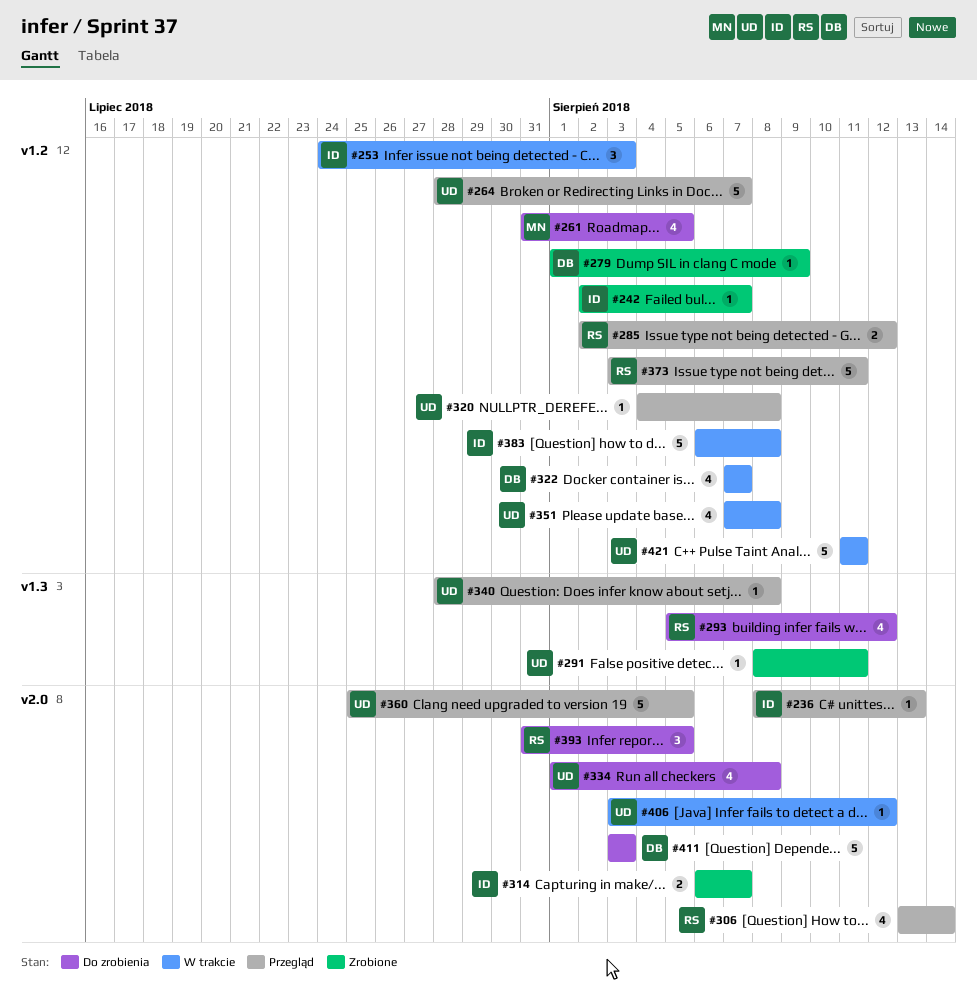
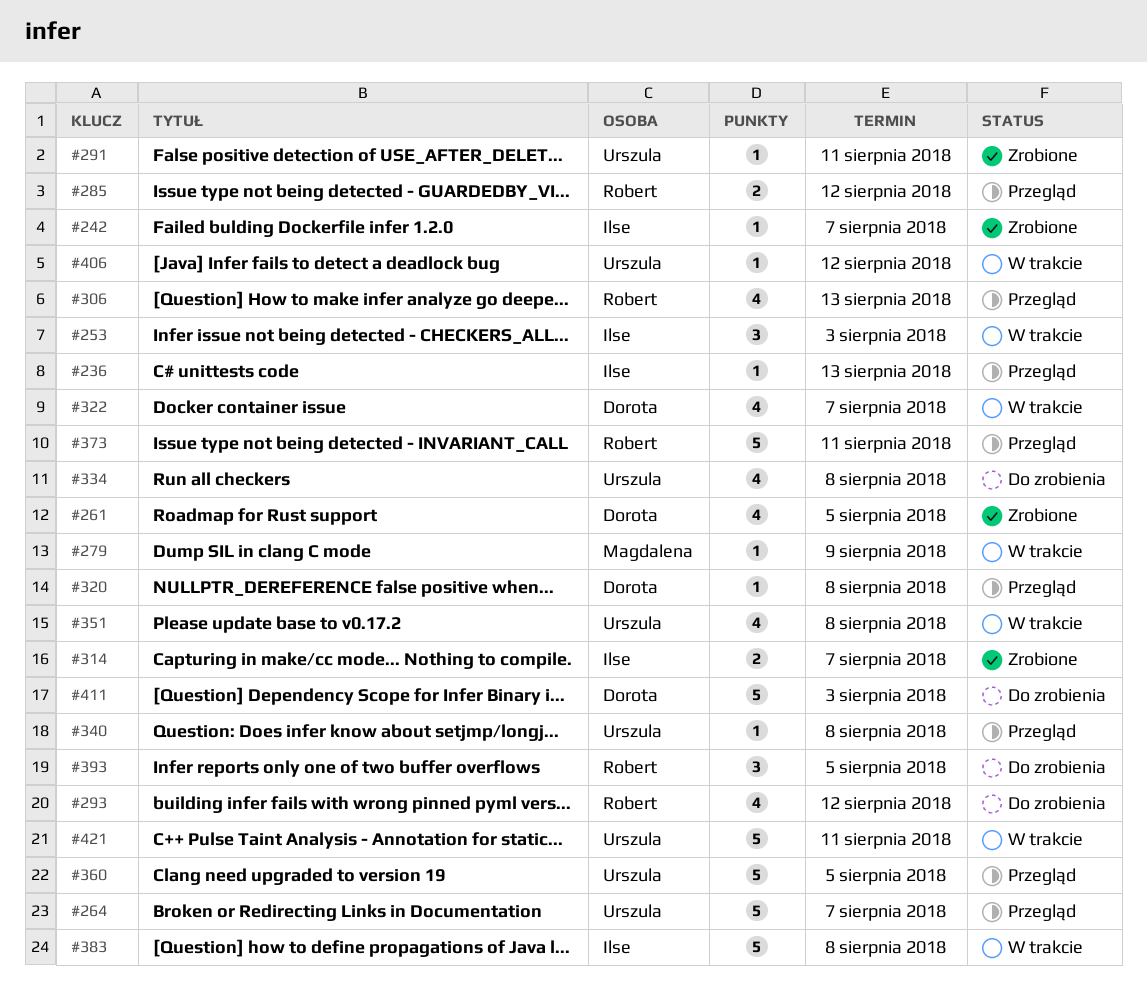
#261, status: Do zrobienia -> Zrobione
#261, owner: Magdalena -> Dorota
#279, status: Zrobione -> W trakcie
#279, owner: Dorota -> Magdalena
#306, due: Aug 14 -> Aug 13
#320, owner: Urszula -> Dorota

